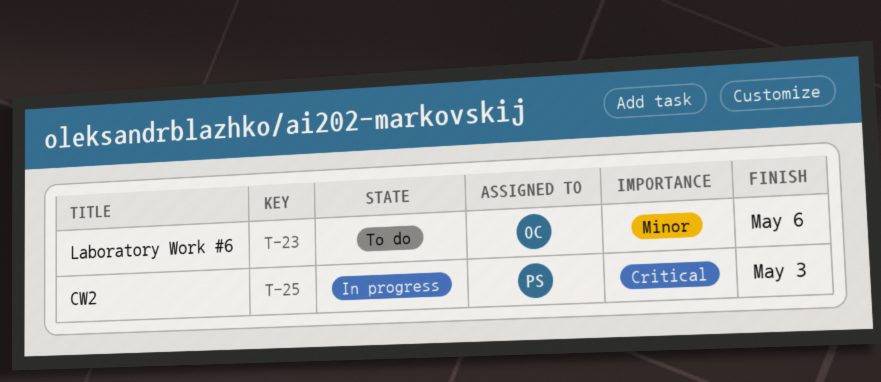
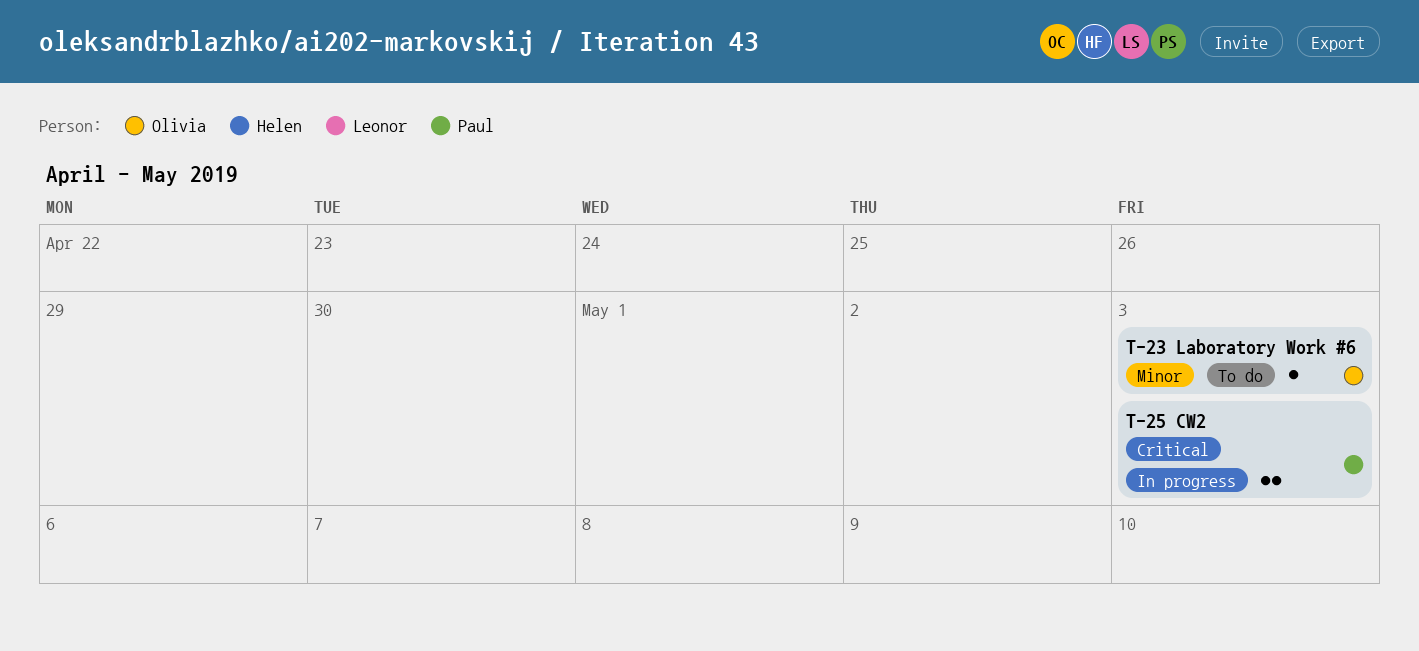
T-23, due: May 6 -> May 3

